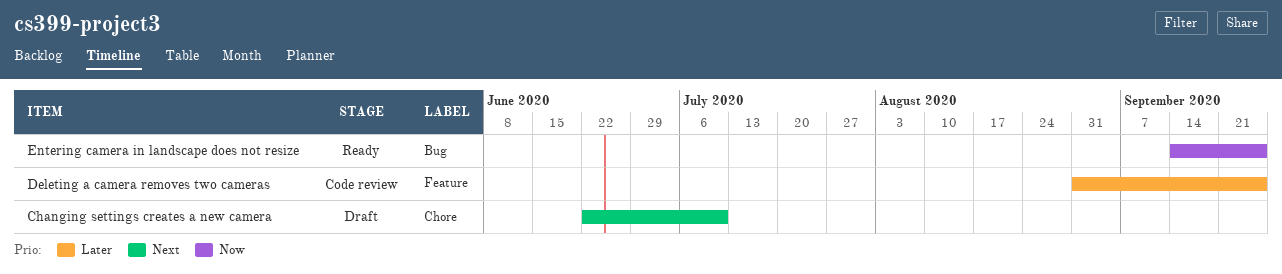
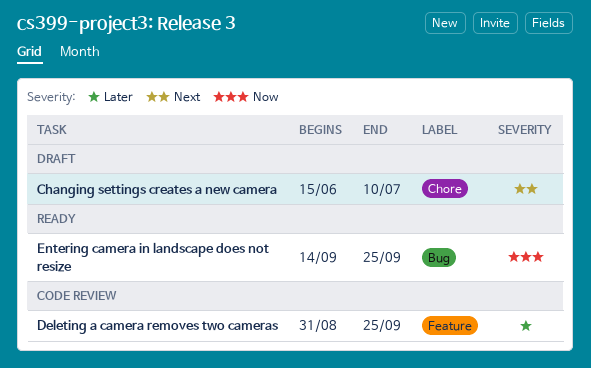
Changing settings creates a new camera, start: Jun 22 -> Jun 15

